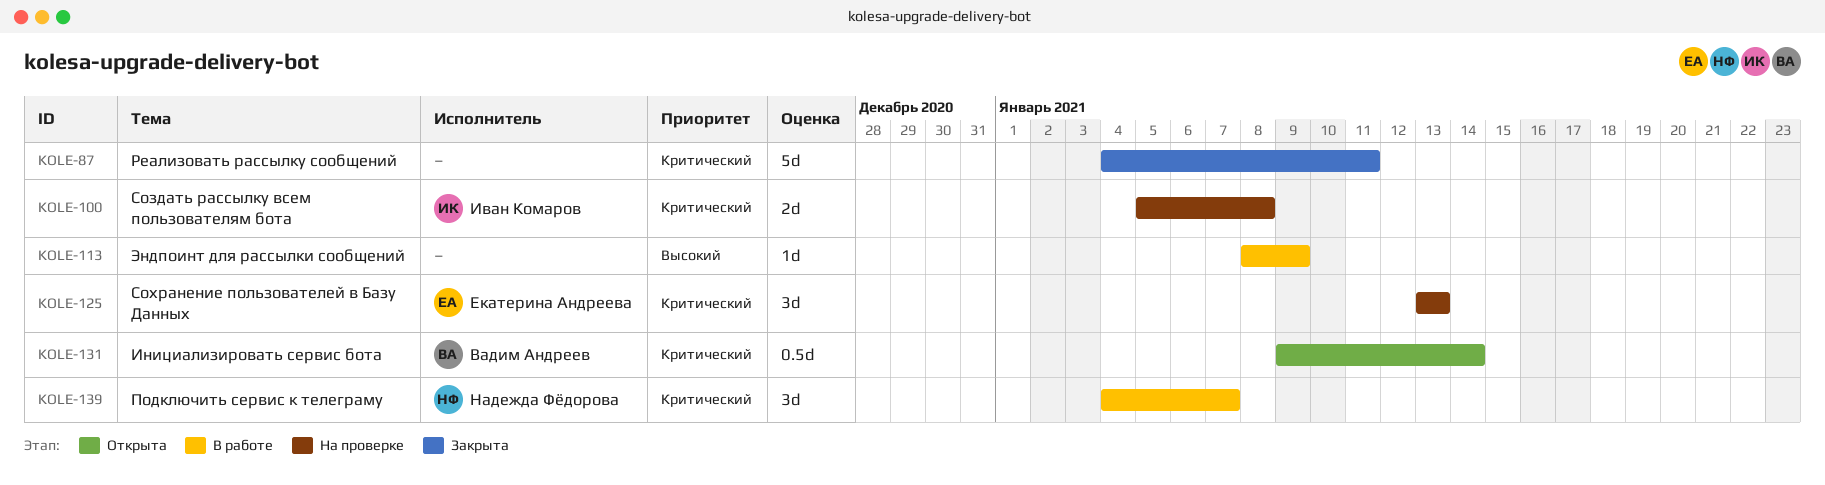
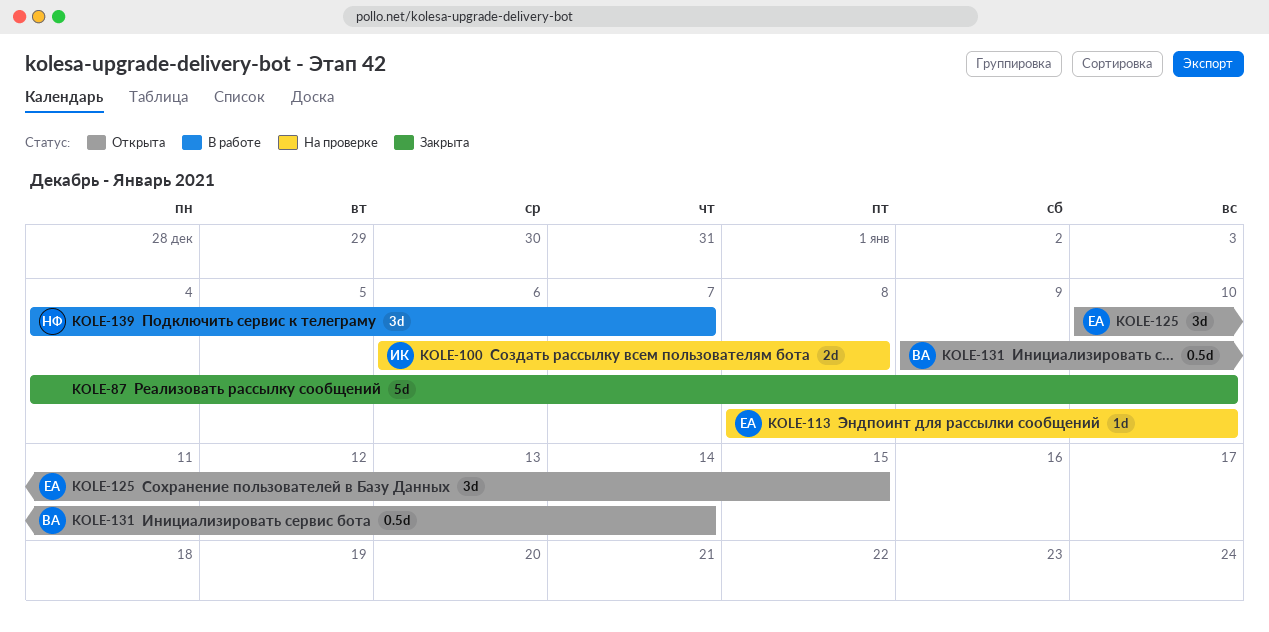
KOLE-87, due: Jan 11 -> Jan 10
KOLE-100, start: Jan 5 -> Jan 6
KOLE-113, status: В работе -> На проверке
KOLE-113, owner: none -> Екатерина Андреева
KOLE-113, due: Jan 9 -> Jan 10
KOLE-125, status: На проверке -> Открыта
KOLE-125, start: Jan 13 -> Jan 10
KOLE-125, due: Jan 13 -> Jan 15

